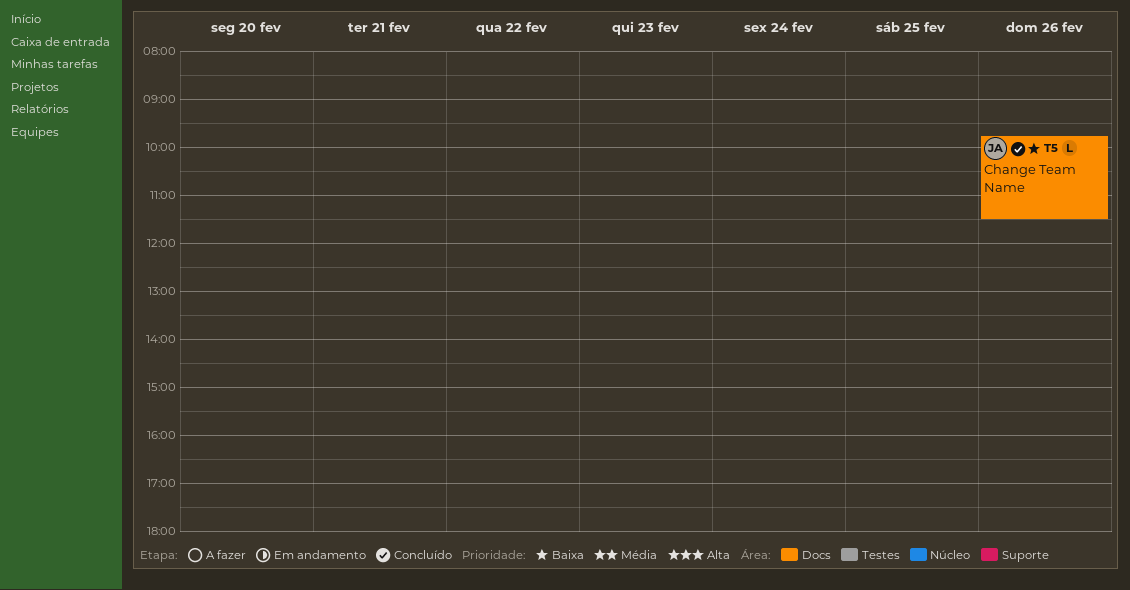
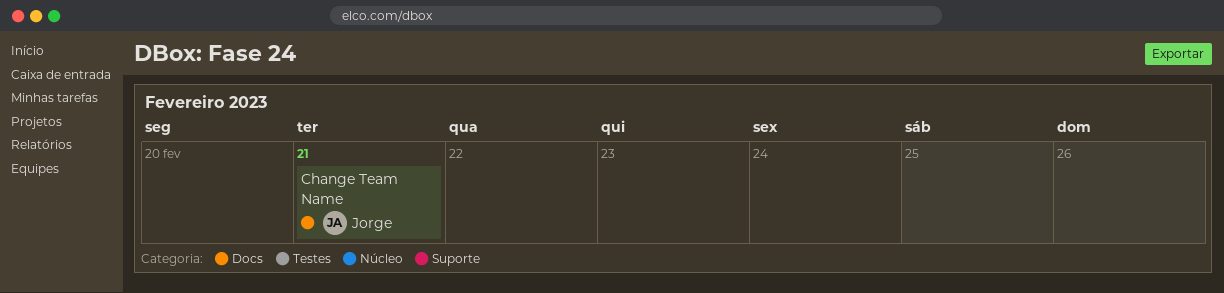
Change Team Name, day: Feb 26 -> Feb 21

